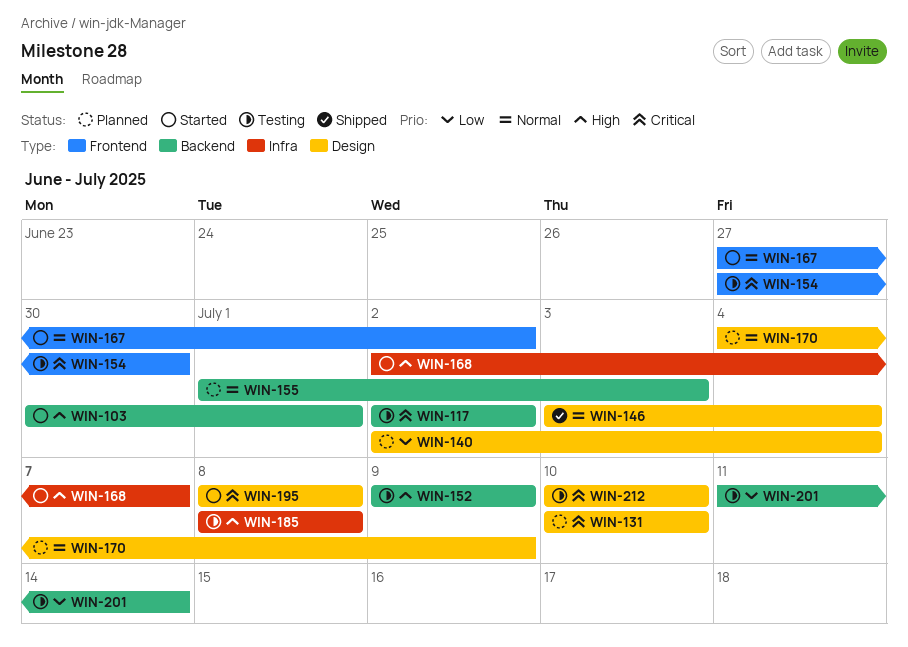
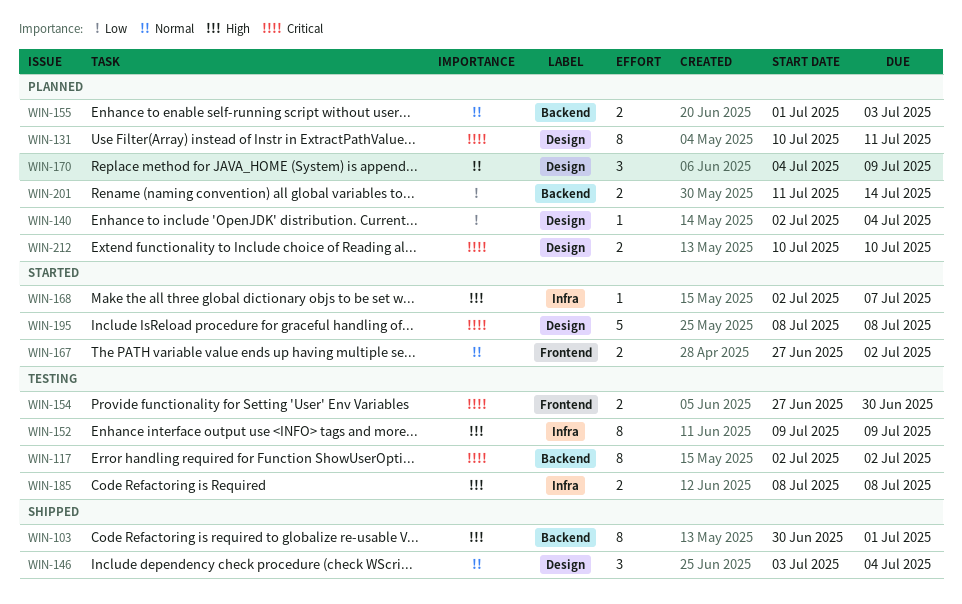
WIN-103, status: Started -> Shipped
WIN-131, due: Jul 10 -> Jul 11
WIN-152, label: Backend -> Infra
WIN-201, status: Testing -> Planned
WIN-212, status: Testing -> Planned

